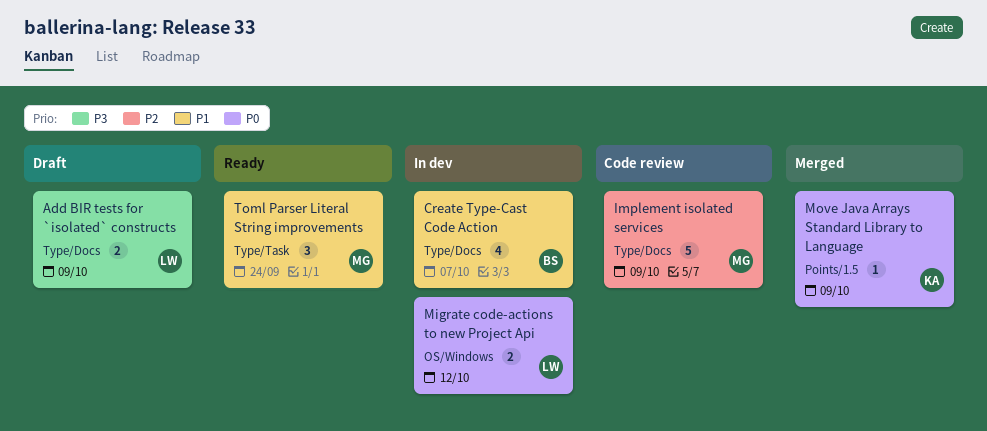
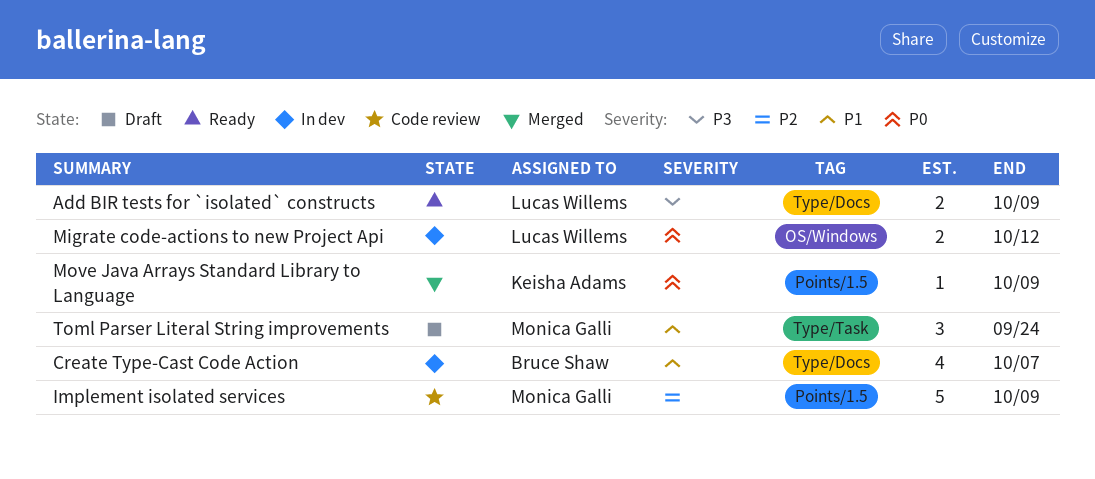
Add BIR tests for `isolated` constructs, status: Draft -> Ready
Implement isolated services, label: Type/Docs -> Points/1.5
Toml Parser Literal String improvements, status: Ready -> Draft

